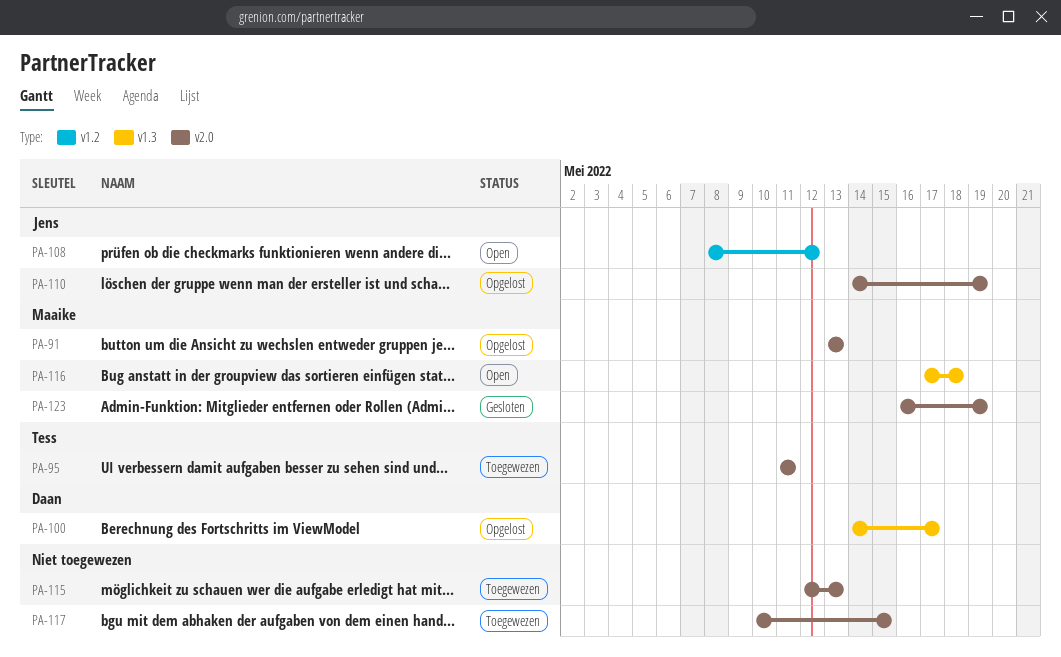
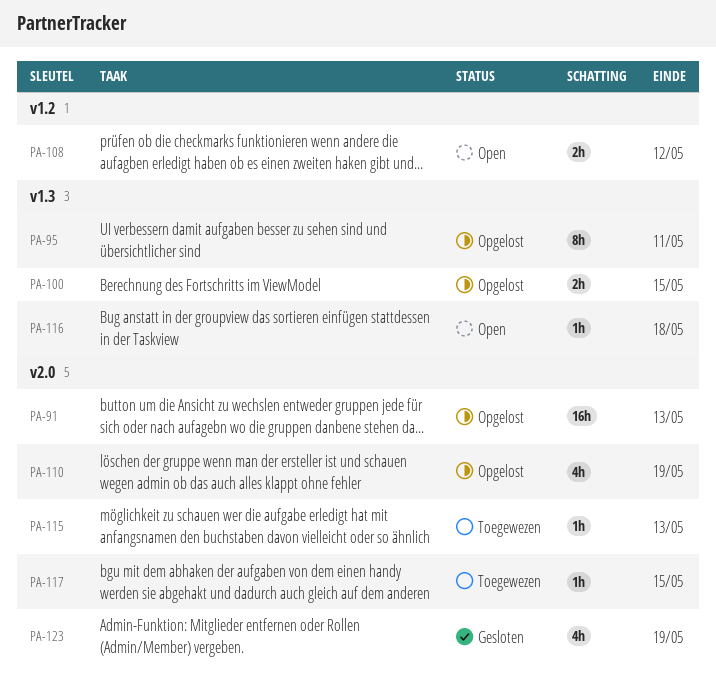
PA-95, status: Toegewezen -> Opgelost
PA-95, label: v2.0 -> v1.3
PA-100, due: May 17 -> May 15

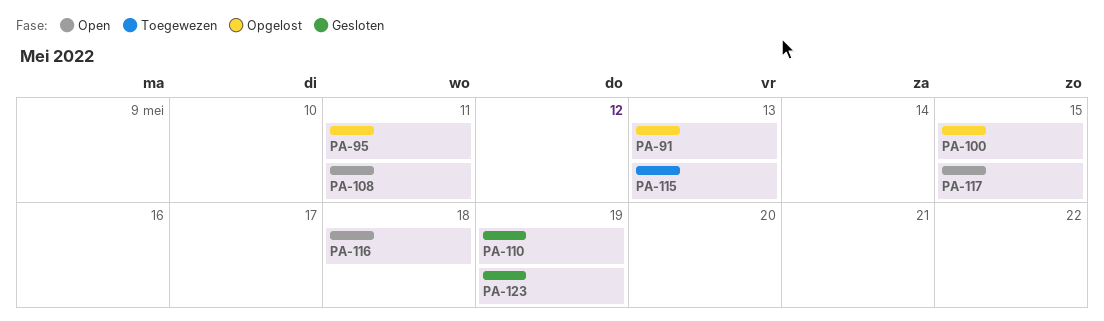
PA-108, due: May 12 -> May 11
PA-110, status: Opgelost -> Gesloten
PA-117, status: Toegewezen -> Open

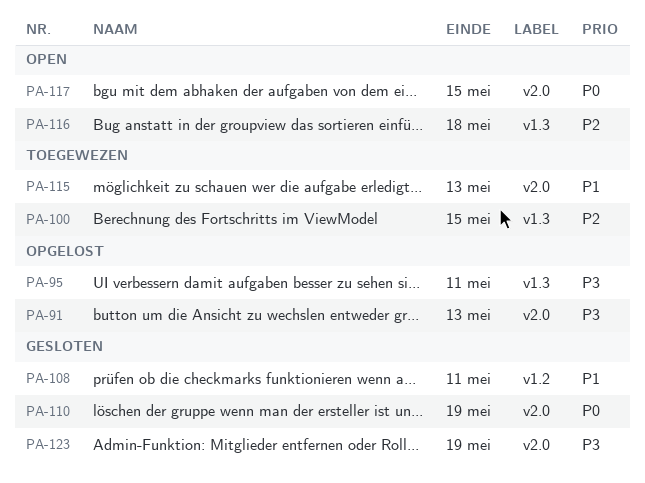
PA-100, status: Opgelost -> Toegewezen
PA-108, status: Open -> Gesloten

